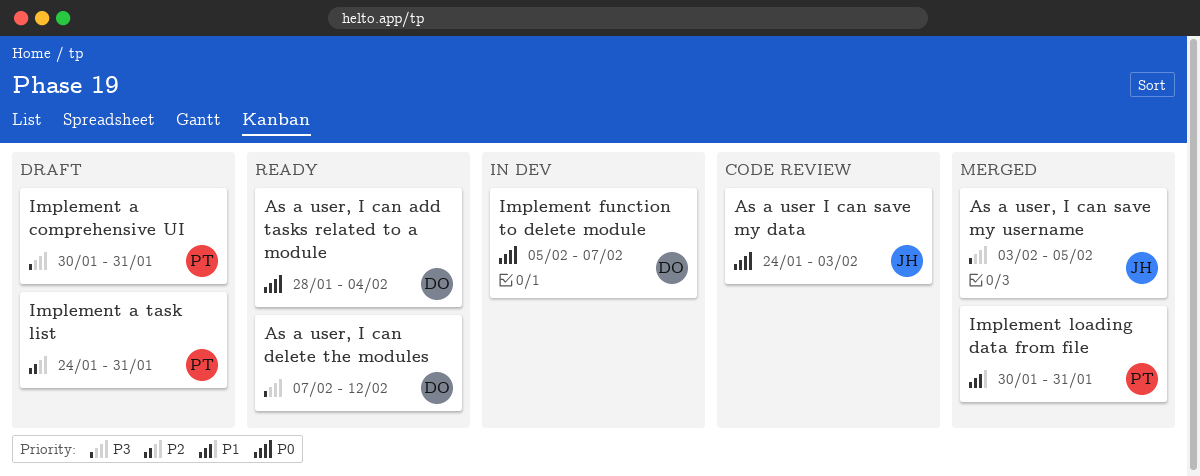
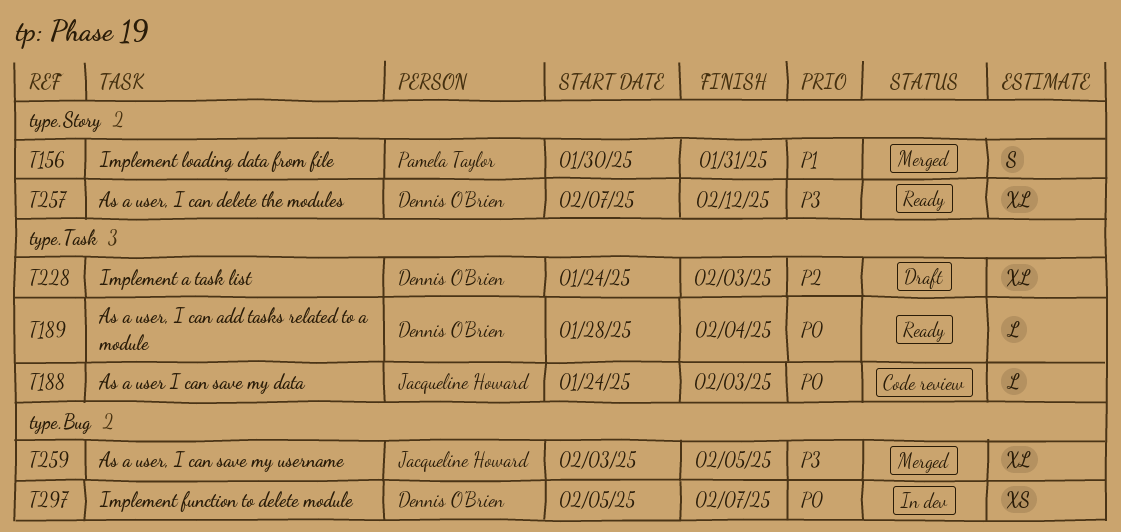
Implement a comprehensive UI: present -> none
Implement a task list, owner: Pamela Taylor -> Dennis O'Brien
Implement a task list, due: Jan 31 -> Feb 3

